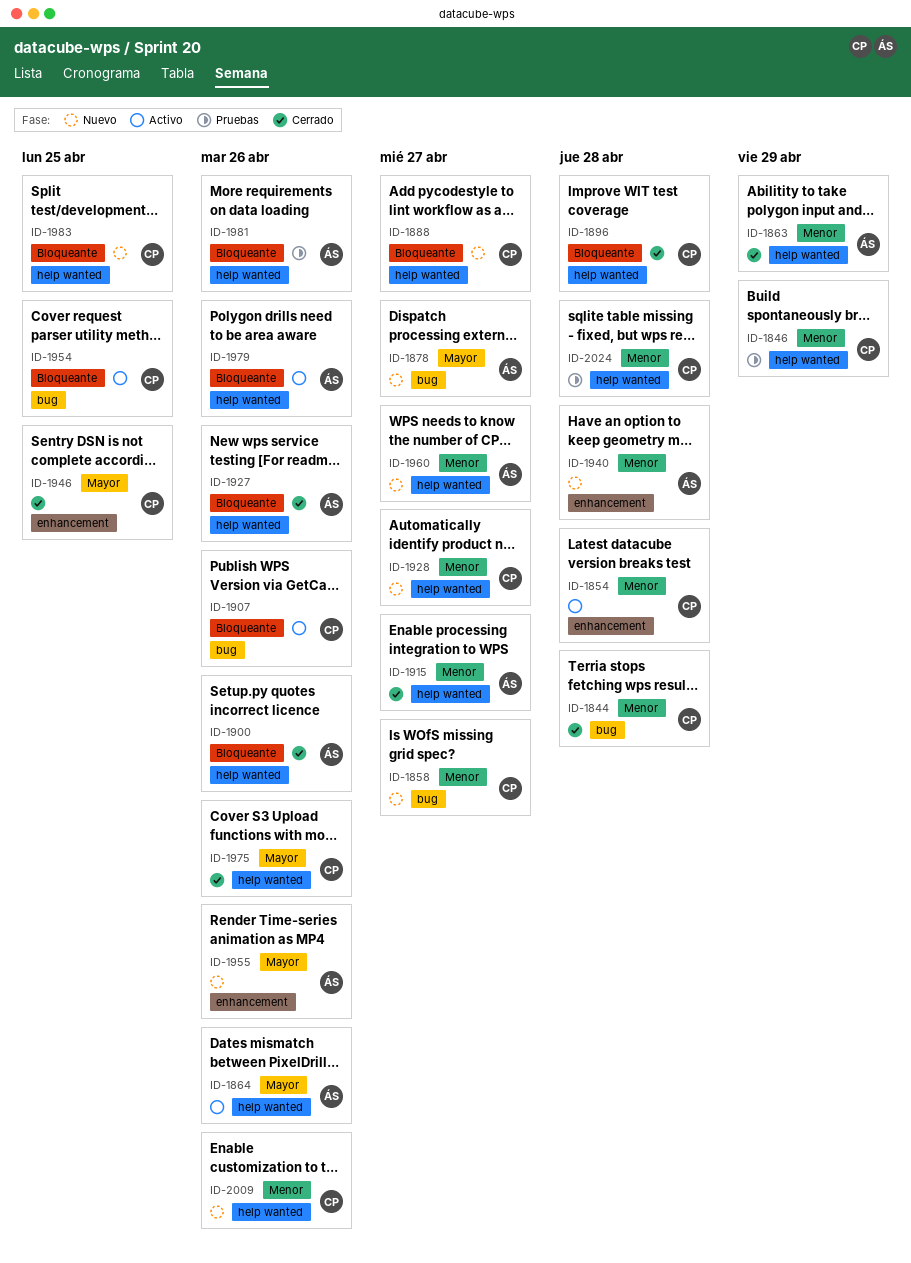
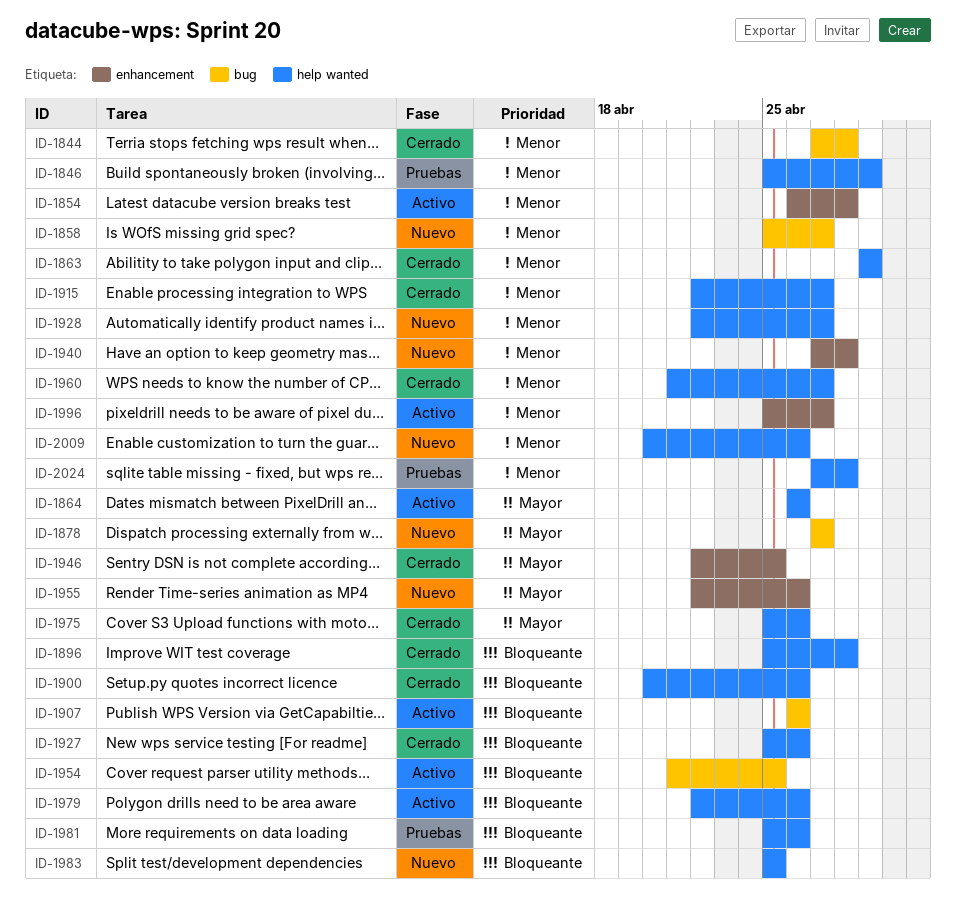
ID-1888: present -> none
ID-1960, status: Nuevo -> Cerrado
ID-1996: none -> present

